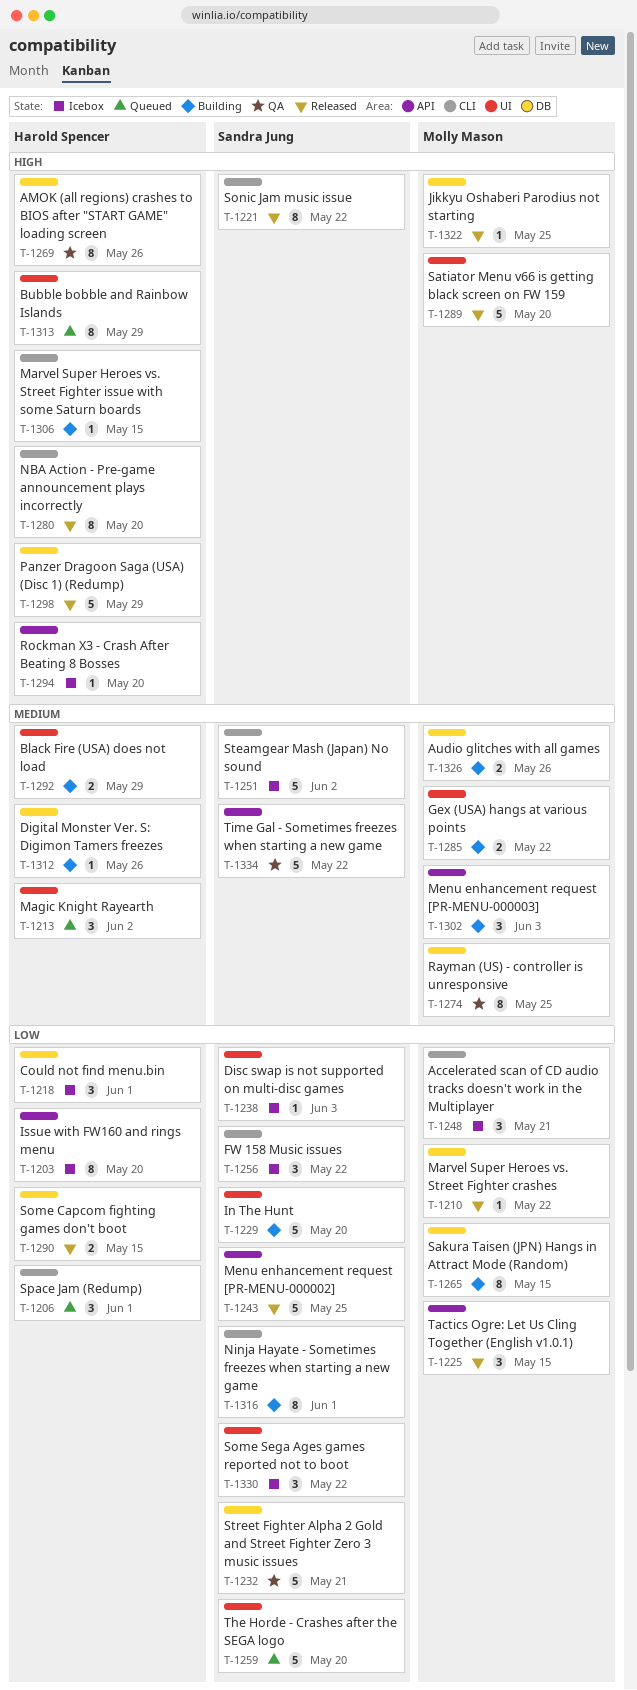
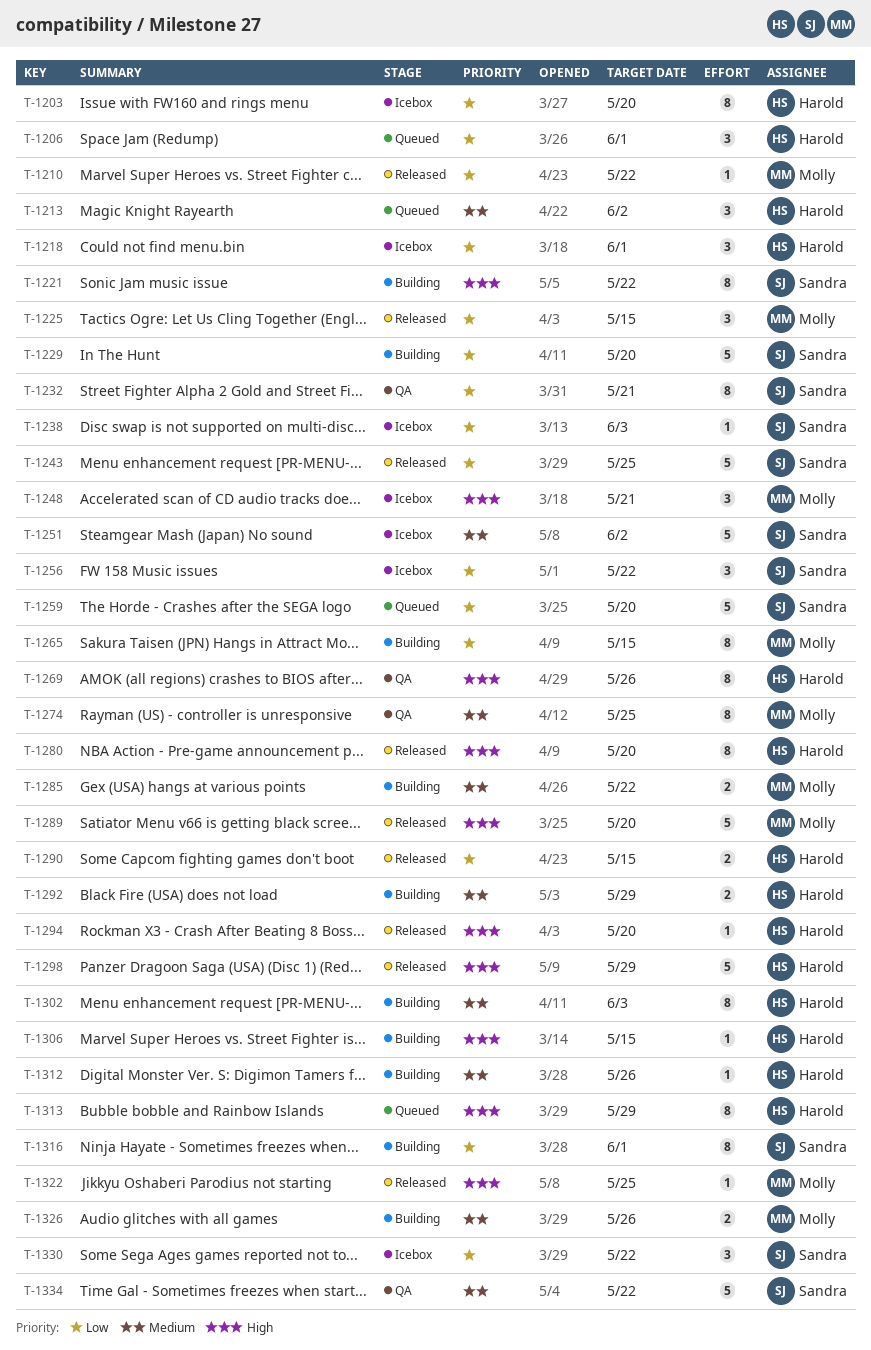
T-1221, status: Released -> Building
T-1232, estimate: 5 -> 8
T-1248, priority: Low -> High
T-1294, status: Icebox -> Released
T-1302, owner: Molly Mason -> Harold Spencer
T-1302, estimate: 3 -> 8

